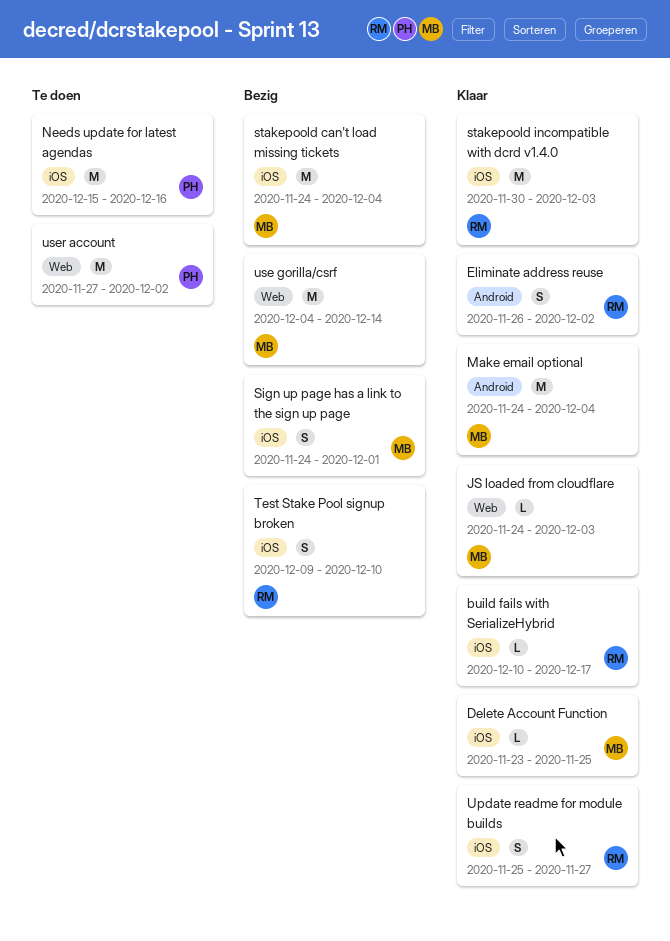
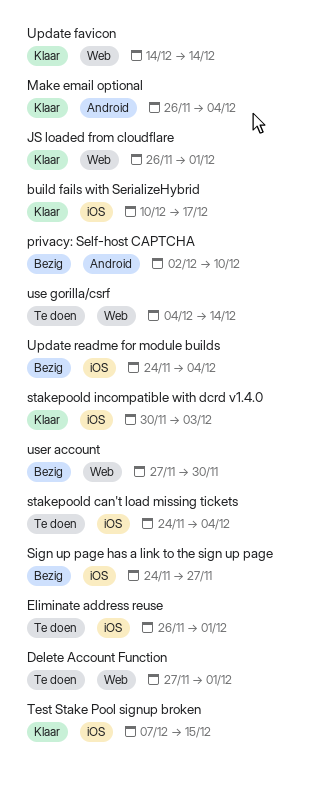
Delete Account Function, status: Klaar -> Te doen
Delete Account Function, label: iOS -> Web
Delete Account Function, start: Nov 23 -> Nov 27
Delete Account Function, due: Nov 25 -> Dec 1
Eliminate address reuse, status: Klaar -> Te doen
Eliminate address reuse, label: Android -> iOS
Eliminate address reuse, due: Dec 2 -> Dec 1
JS loaded from cloudflare, start: Nov 24 -> Nov 26
JS loaded from cloudflare, due: Dec 3 -> Dec 1
Make email optional, start: Nov 24 -> Nov 26
Needs update for latest agendas: present -> none
privacy: Self-host CAPTCHA: none -> present
Sign up page has a link to the sign up page, due: Dec 1 -> Nov 27
stakepoold can't load missing tickets, status: Bezig -> Te doen
Test Stake Pool signup broken, status: Bezig -> Klaar
Test Stake Pool signup broken, start: Dec 9 -> Dec 7
Test Stake Pool signup broken, due: Dec 10 -> Dec 15
Update favicon: none -> present
Update readme for module builds, status: Klaar -> Bezig
Update readme for module builds, start: Nov 25 -> Nov 24
Update readme for module builds, due: Nov 27 -> Dec 4
use gorilla/csrf, status: Bezig -> Te doen
user account, status: Te doen -> Bezig
user account, due: Dec 2 -> Nov 30

